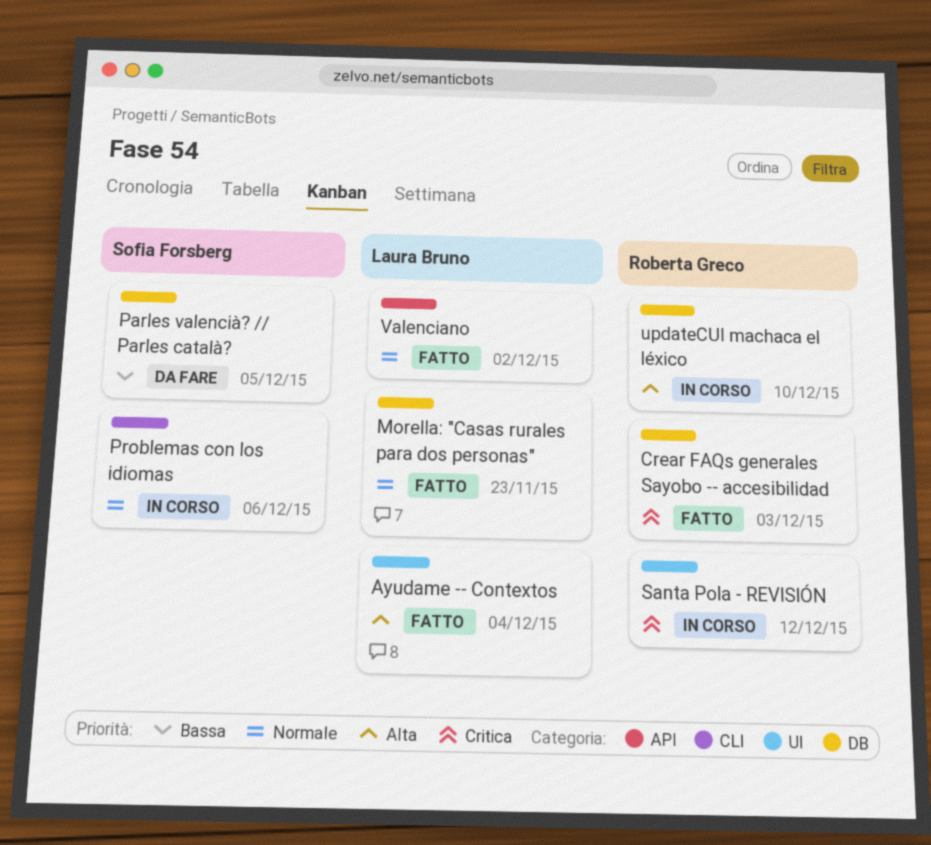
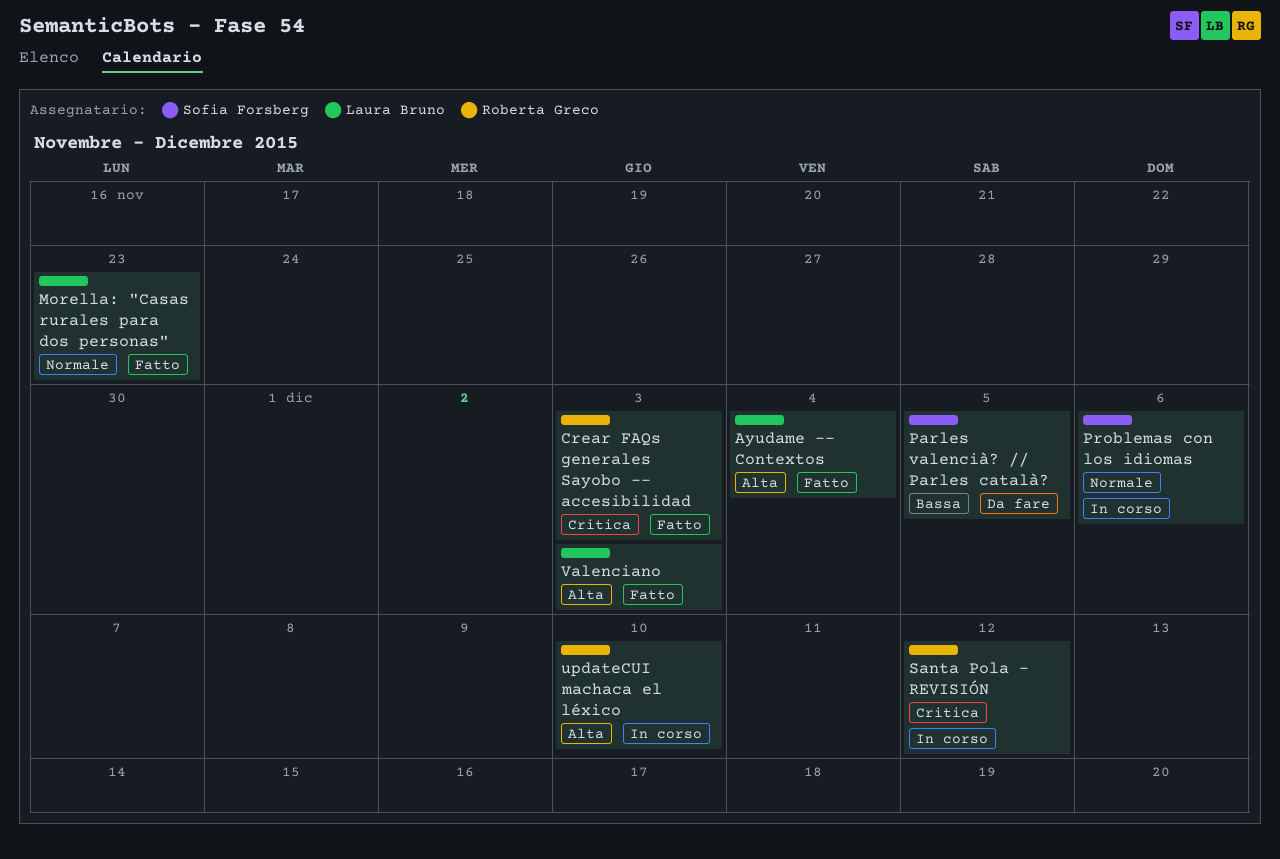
Valenciano, priority: Normale -> Alta
Valenciano, due: Dec 2 -> Dec 3

